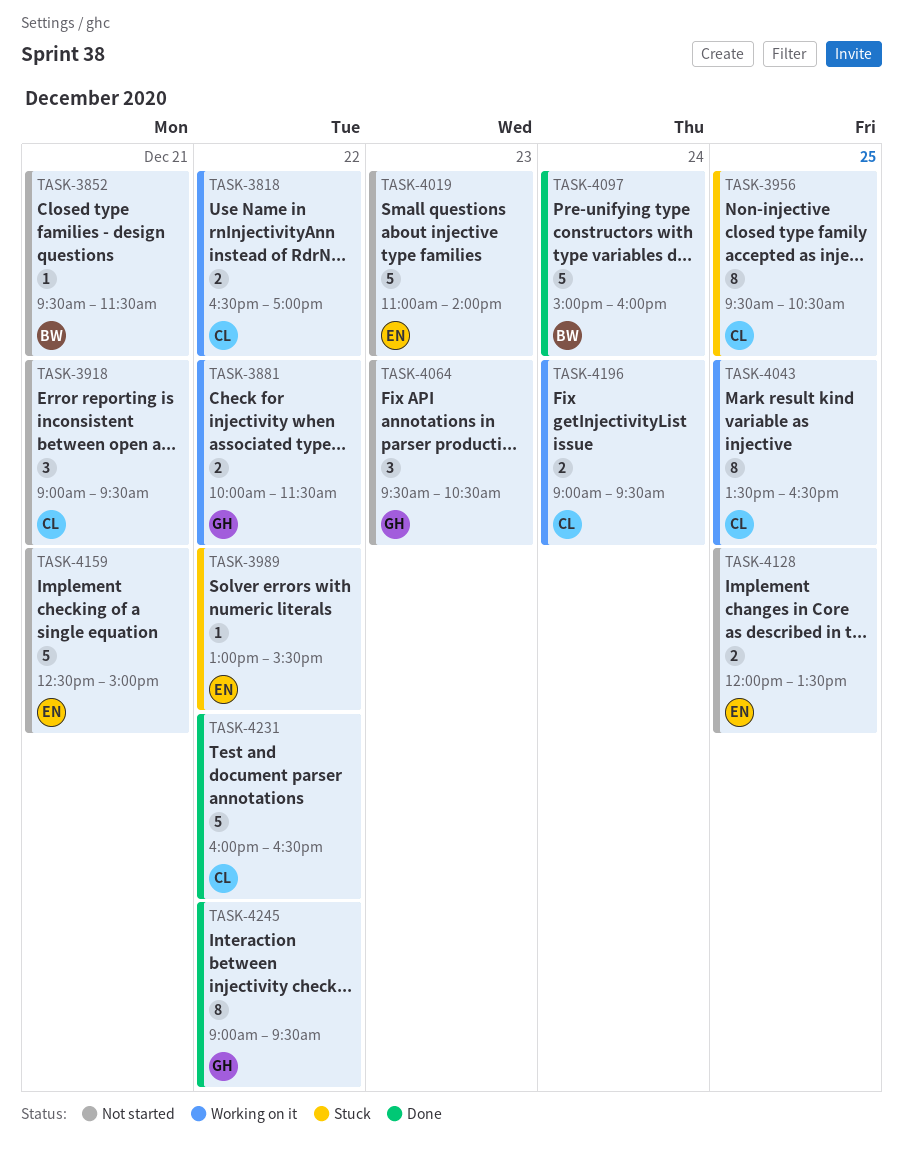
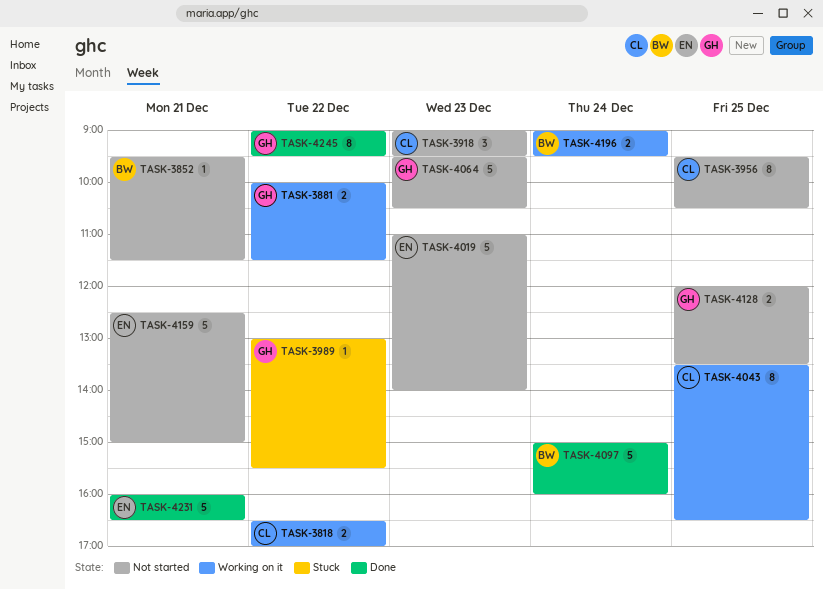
TASK-3918, day: Dec 21 -> Dec 23
TASK-3956, status: Stuck -> Not started
TASK-3989, owner: EN -> GH
TASK-4064, estimate: 3 -> 5
TASK-4128, owner: EN -> GH
TASK-4196, owner: CL -> BW
TASK-4231, owner: CL -> EN
TASK-4231, day: Dec 22 -> Dec 21

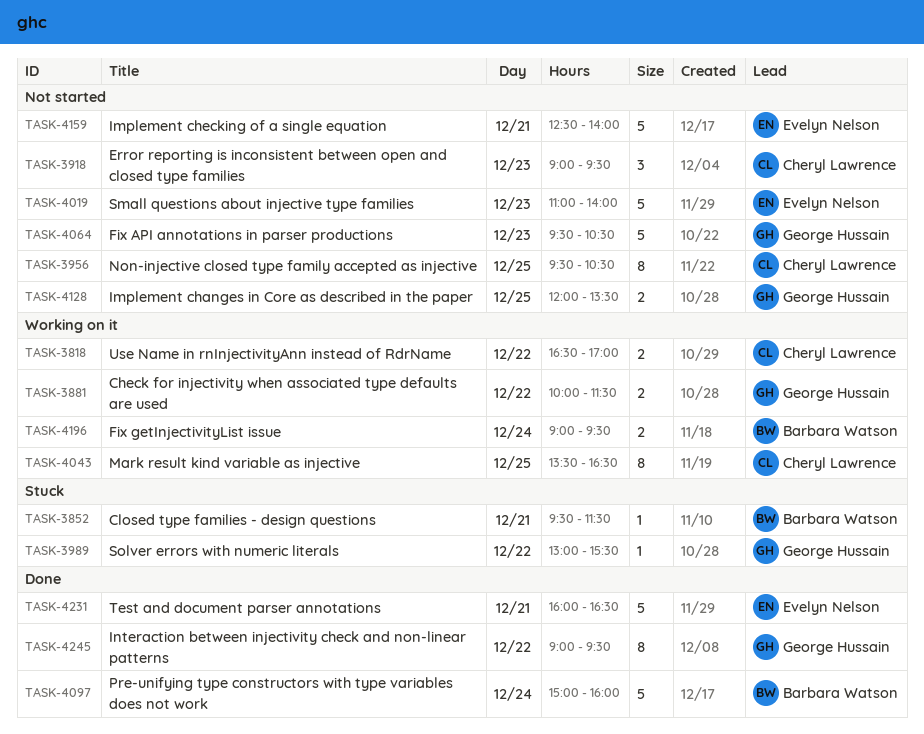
TASK-3852, status: Not started -> Stuck
TASK-4159, ends: 15:00 -> 14:00

